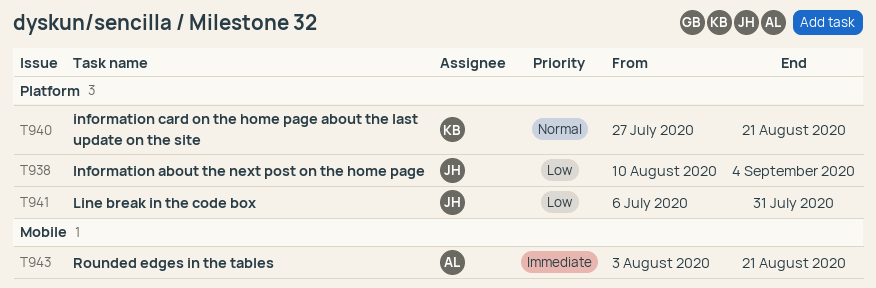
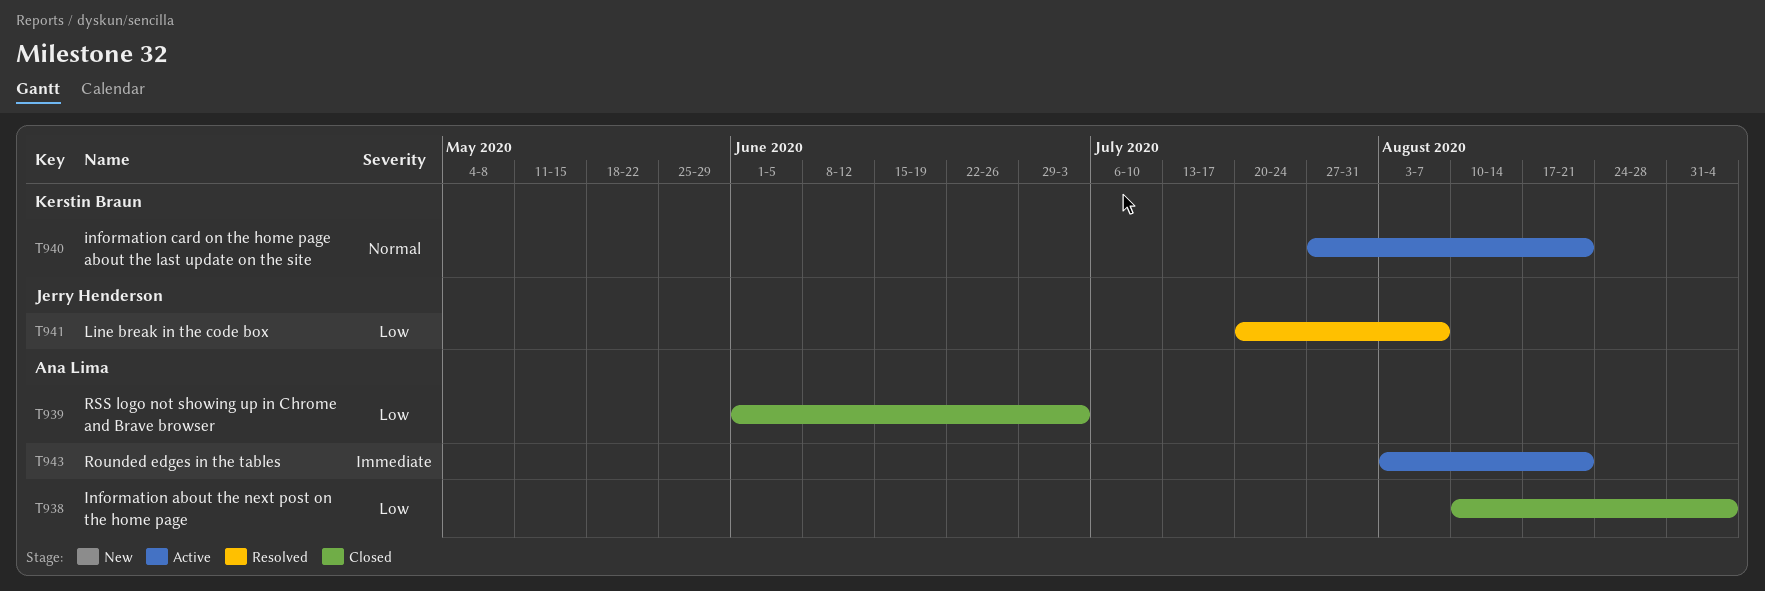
T938, owner: Jerry Henderson -> Ana Lima
T939: none -> present
T941, start: Jul 6 -> Jul 20
T941, due: Jul 31 -> Aug 7

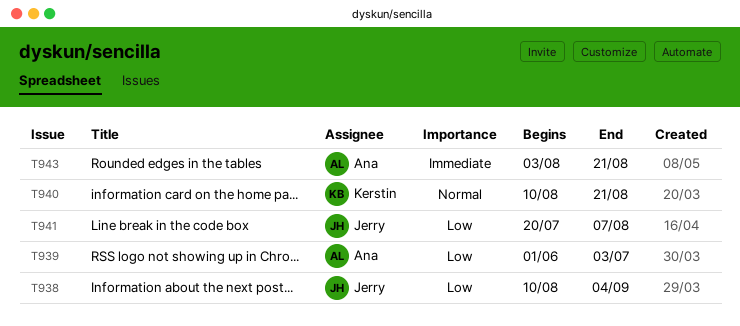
T938, owner: Ana Lima -> Jerry Henderson
T940, start: Jul 27 -> Aug 10

